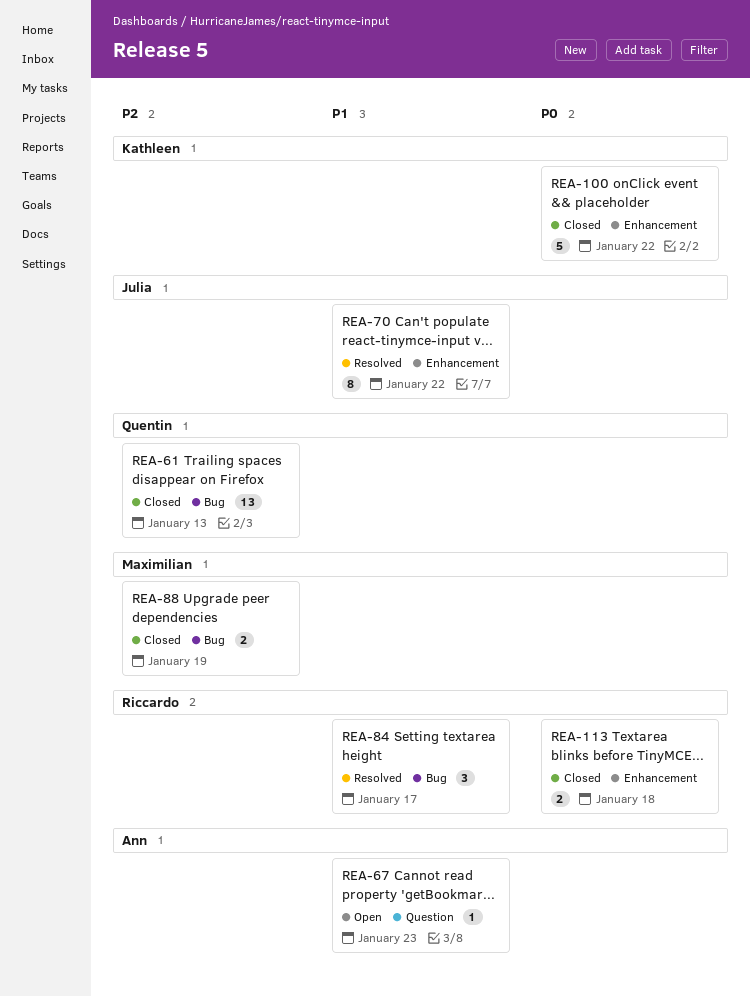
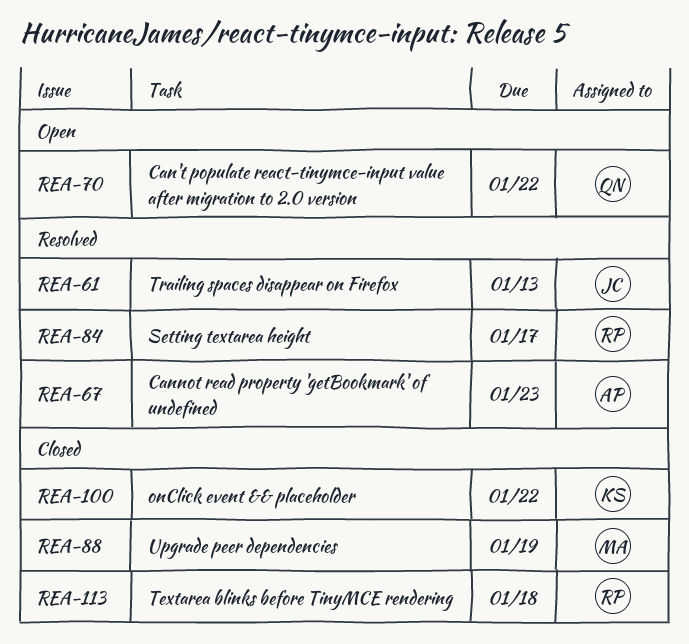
REA-61, status: Closed -> Resolved
REA-61, owner: Quentin -> Julia
REA-67, status: Open -> Resolved
REA-70, status: Resolved -> Open
REA-70, owner: Julia -> Quentin

